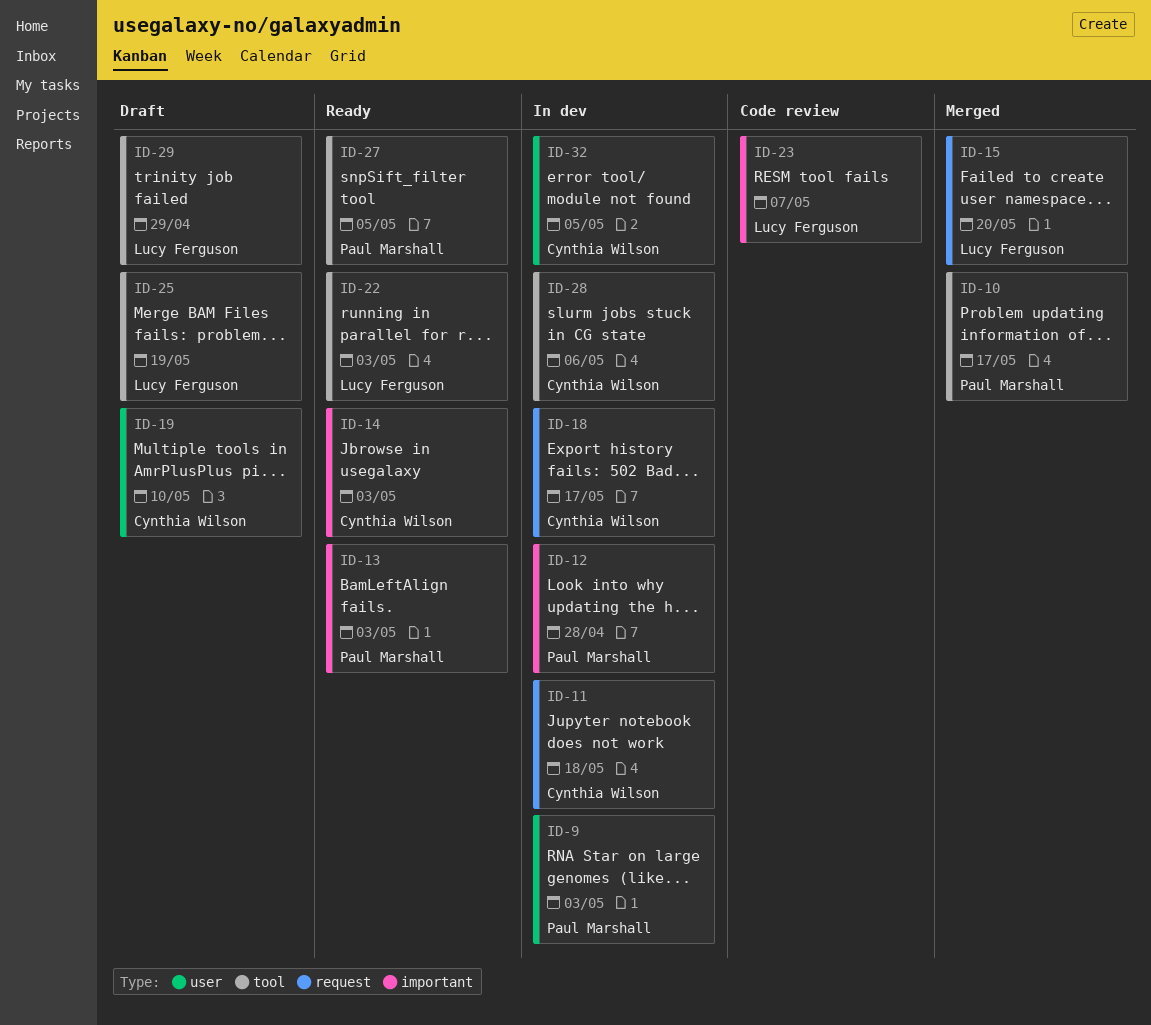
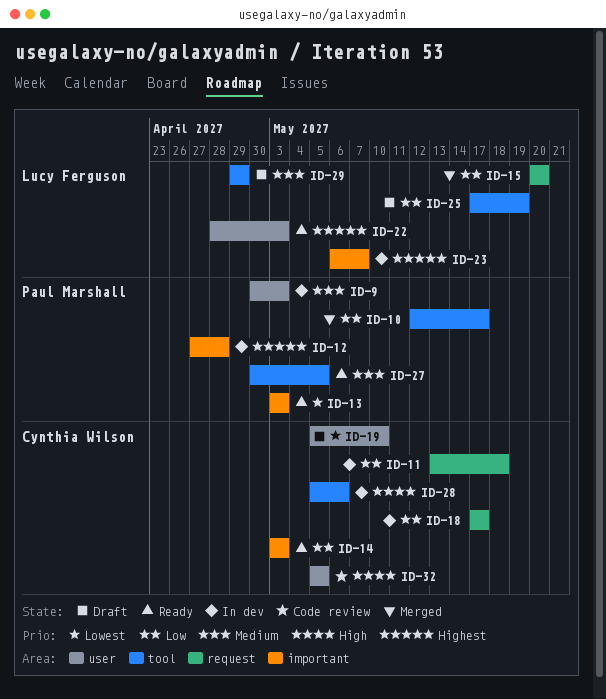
ID-22, label: tool -> user
ID-23, status: Code review -> In dev
ID-32, status: In dev -> Code review

